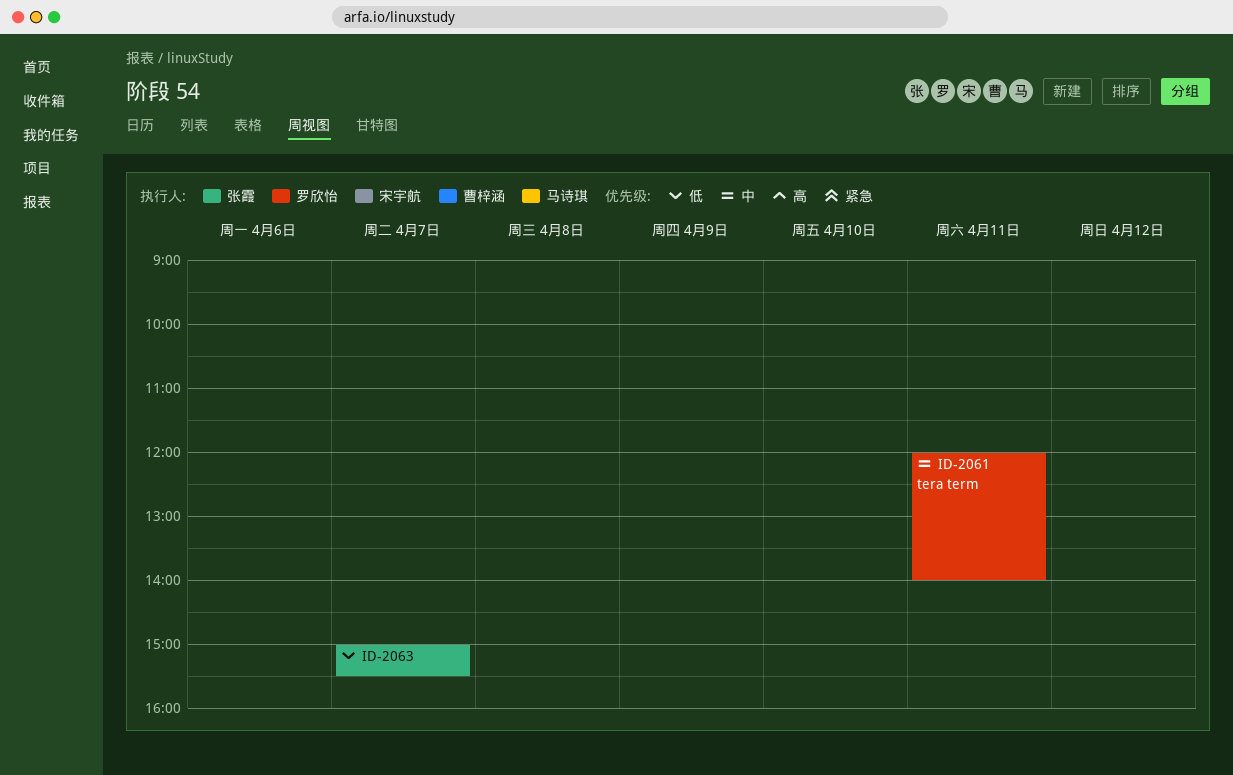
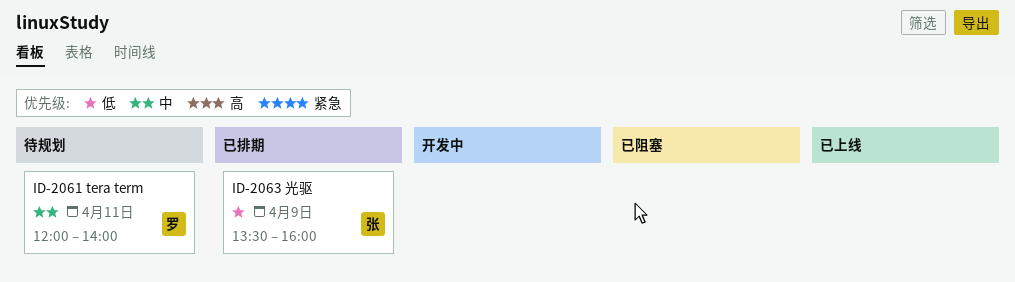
ID-2063, day: Apr 7 -> Apr 9
ID-2063, begins: 15:00 -> 13:30
ID-2063, ends: 15:30 -> 16:00

